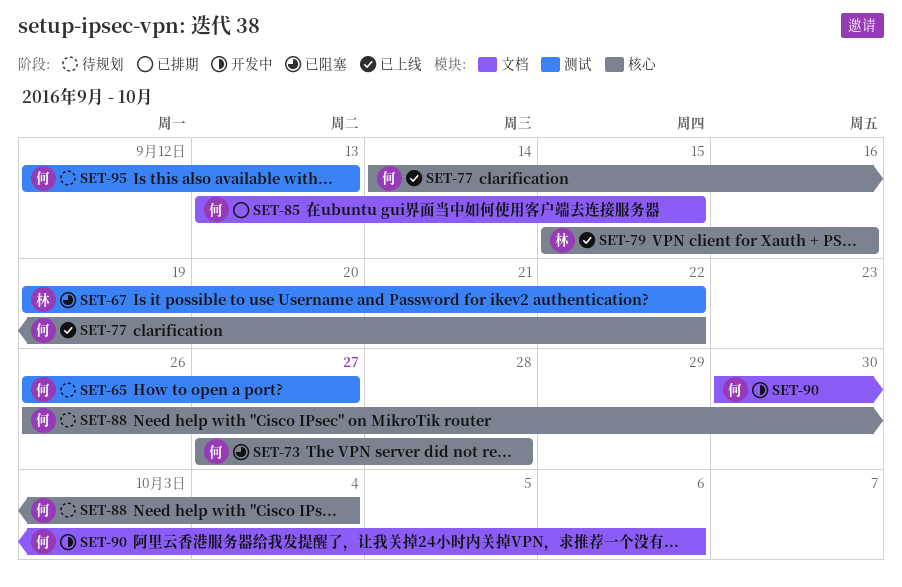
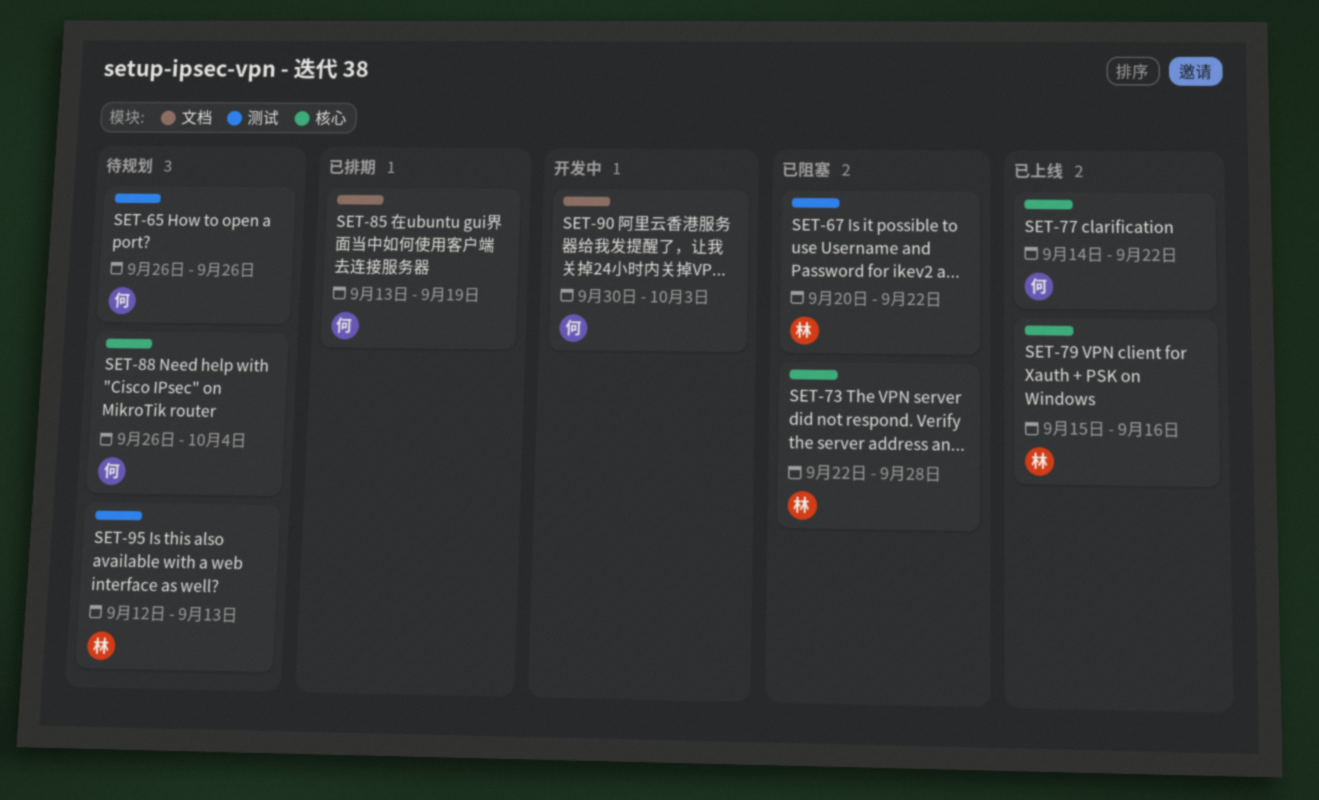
SET-65, due: Sep 27 -> Sep 26
SET-67, start: Sep 19 -> Sep 20
SET-73, owner: 何 -> 林
SET-73, start: Sep 27 -> Sep 22
SET-85, due: Sep 15 -> Sep 19
SET-90, due: Oct 6 -> Oct 3
SET-95, owner: 何 -> 林

